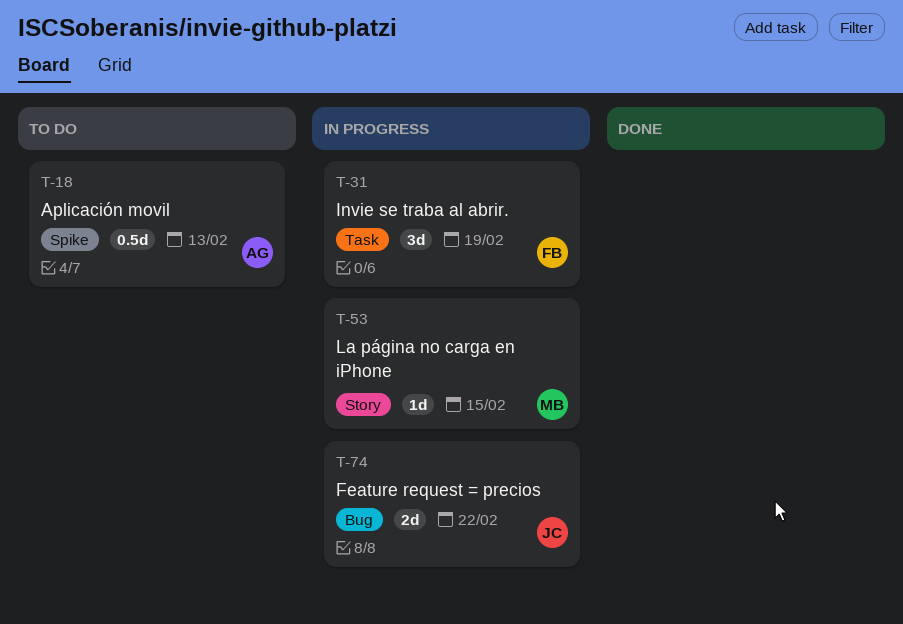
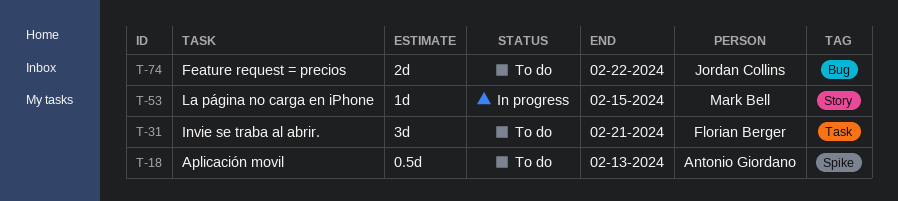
T-31, status: In progress -> To do
T-31, due: Feb 19 -> Feb 21
T-74, status: In progress -> To do

